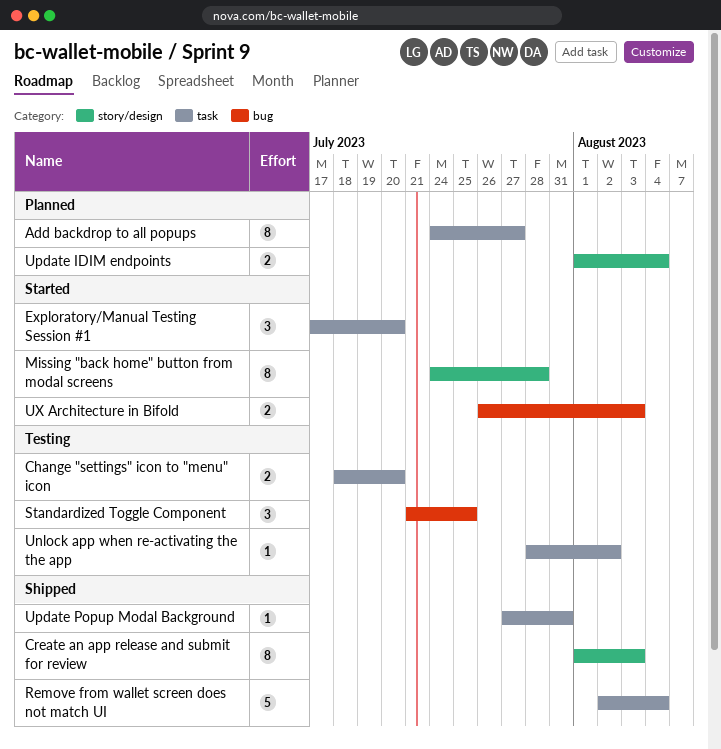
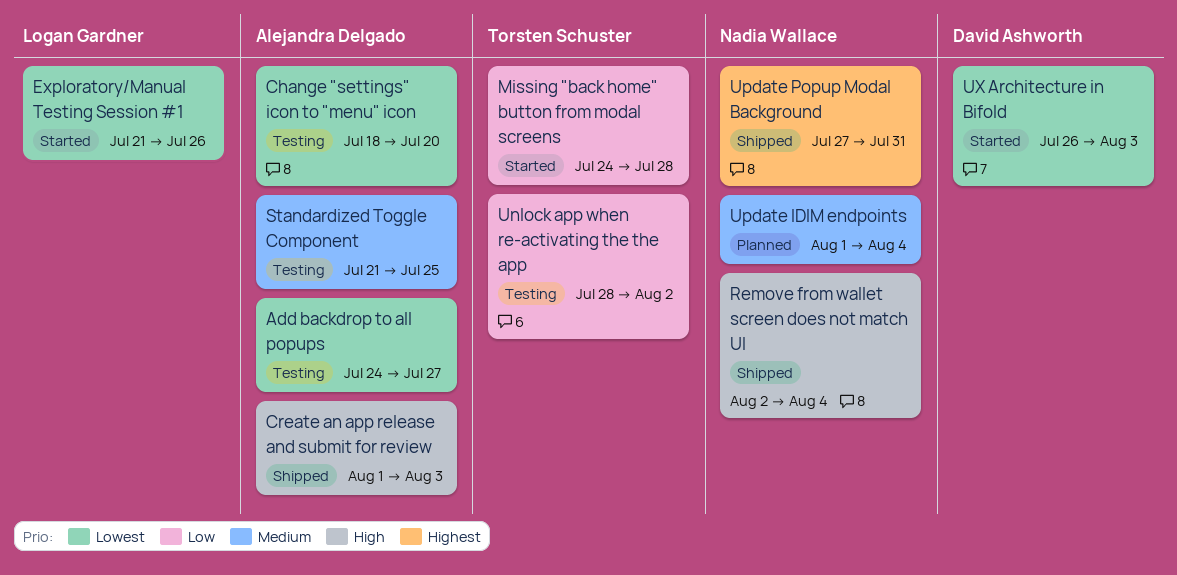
Add backdrop to all popups, status: Planned -> Testing
Exploratory/Manual Testing Session #1, start: Jul 17 -> Jul 21
Exploratory/Manual Testing Session #1, due: Jul 20 -> Jul 26

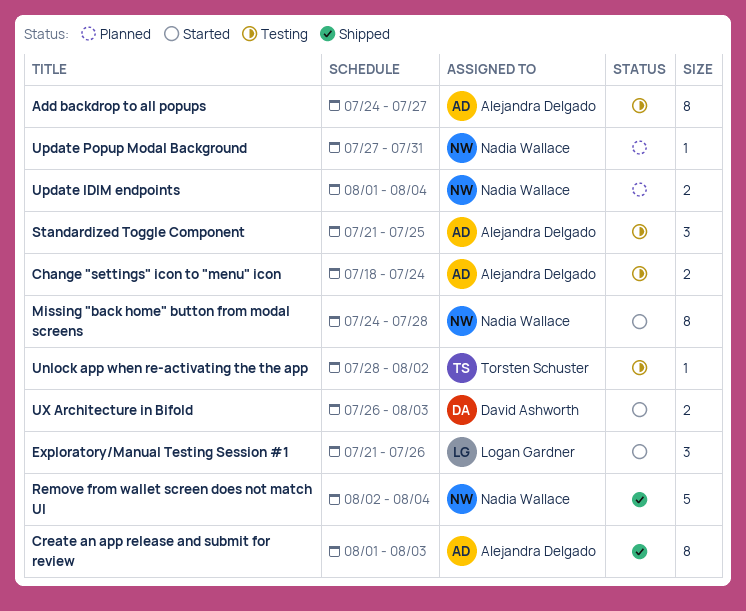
Change "settings" icon to "menu" icon, due: Jul 20 -> Jul 24
Missing "back home" button from modal screens, owner: Torsten Schuster -> Nadia Wallace
Update Popup Modal Background, status: Shipped -> Planned

